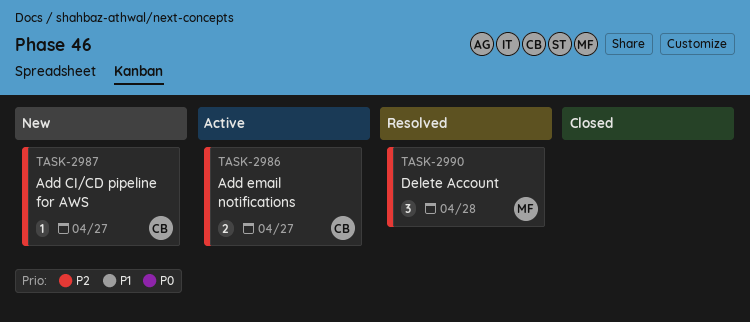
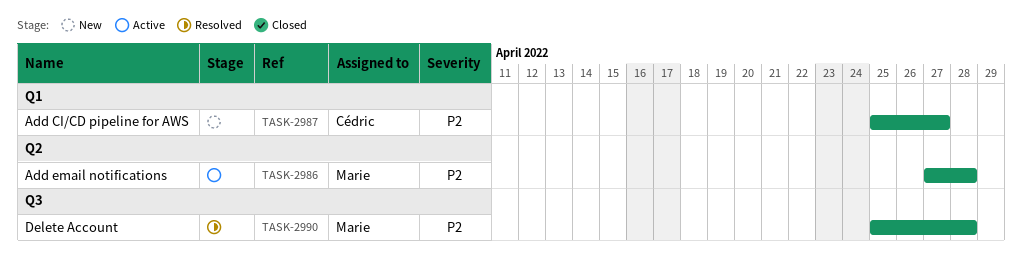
TASK-2986, owner: Cédric -> Marie
TASK-2986, due: Apr 27 -> Apr 28

